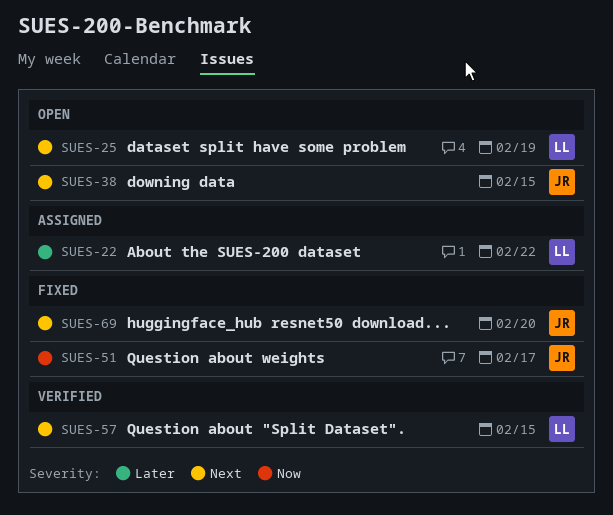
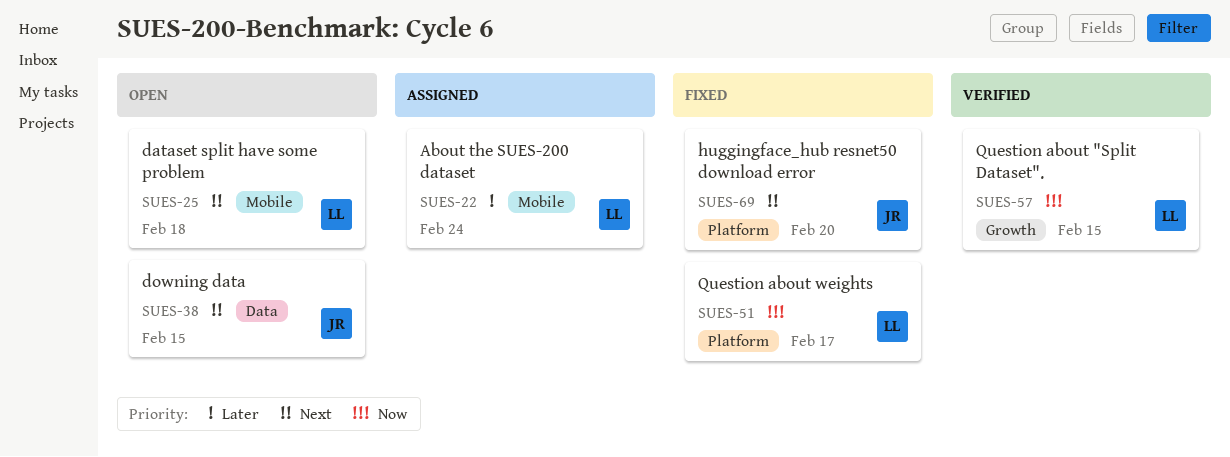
SUES-22, due: Feb 22 -> Feb 24
SUES-25, due: Feb 19 -> Feb 18
SUES-51, owner: JR -> LL
SUES-57, priority: Next -> Now

